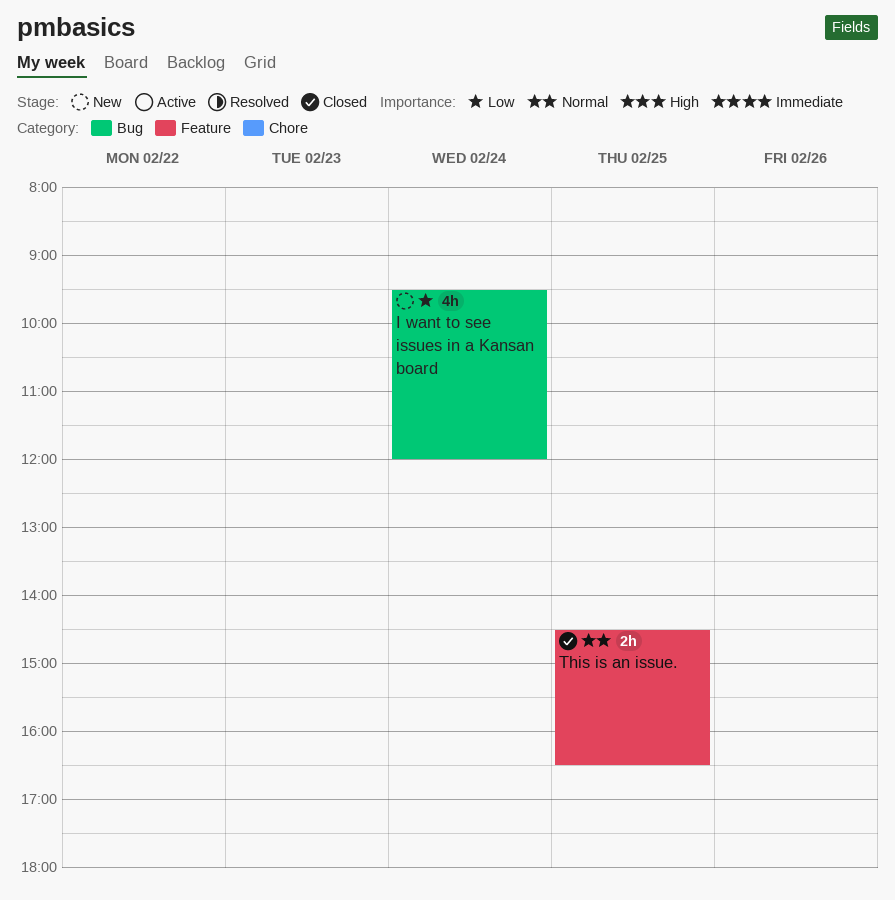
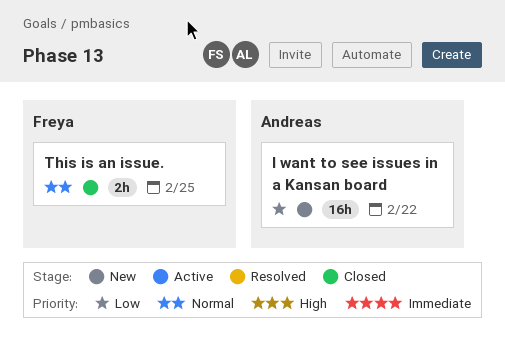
I want to see issues in a Kansan board, estimate: 4h -> 16h
I want to see issues in a Kansan board, day: Feb 24 -> Feb 22

